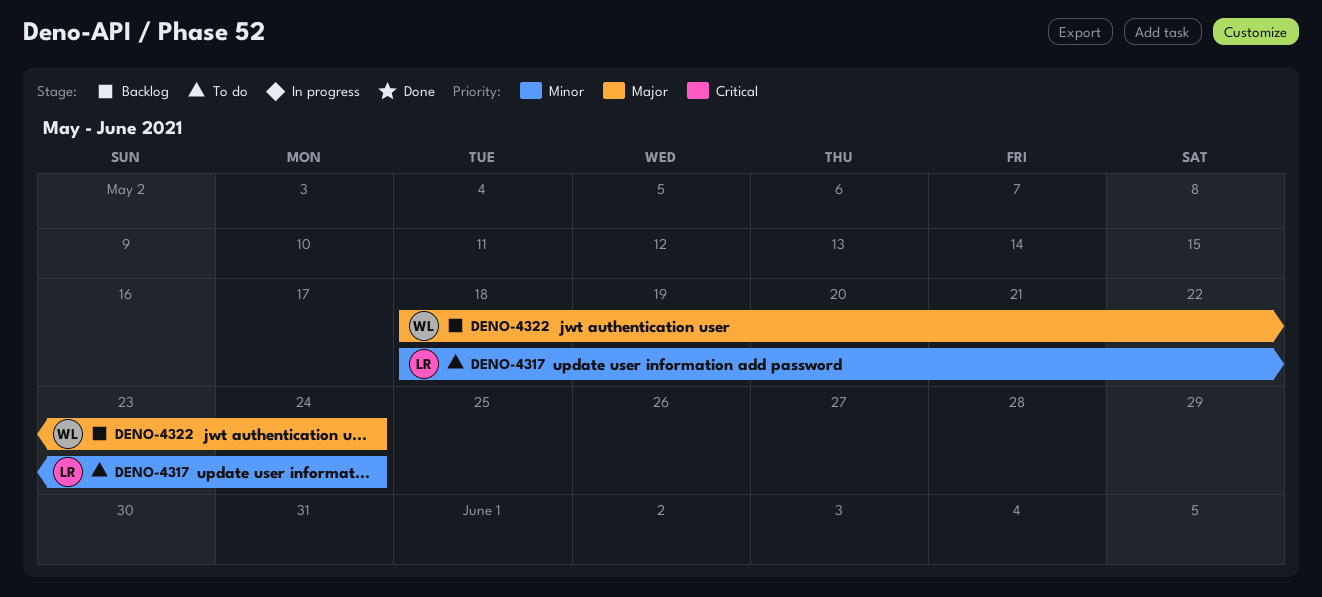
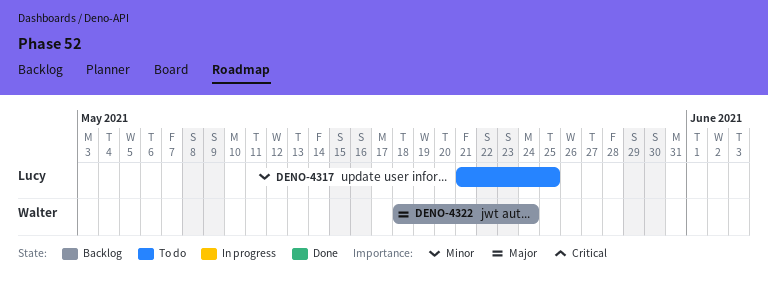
DENO-4317, start: May 18 -> May 21
DENO-4317, due: May 24 -> May 25

